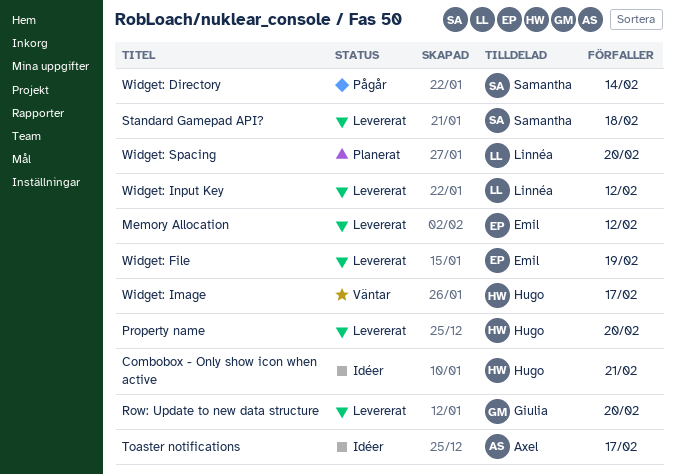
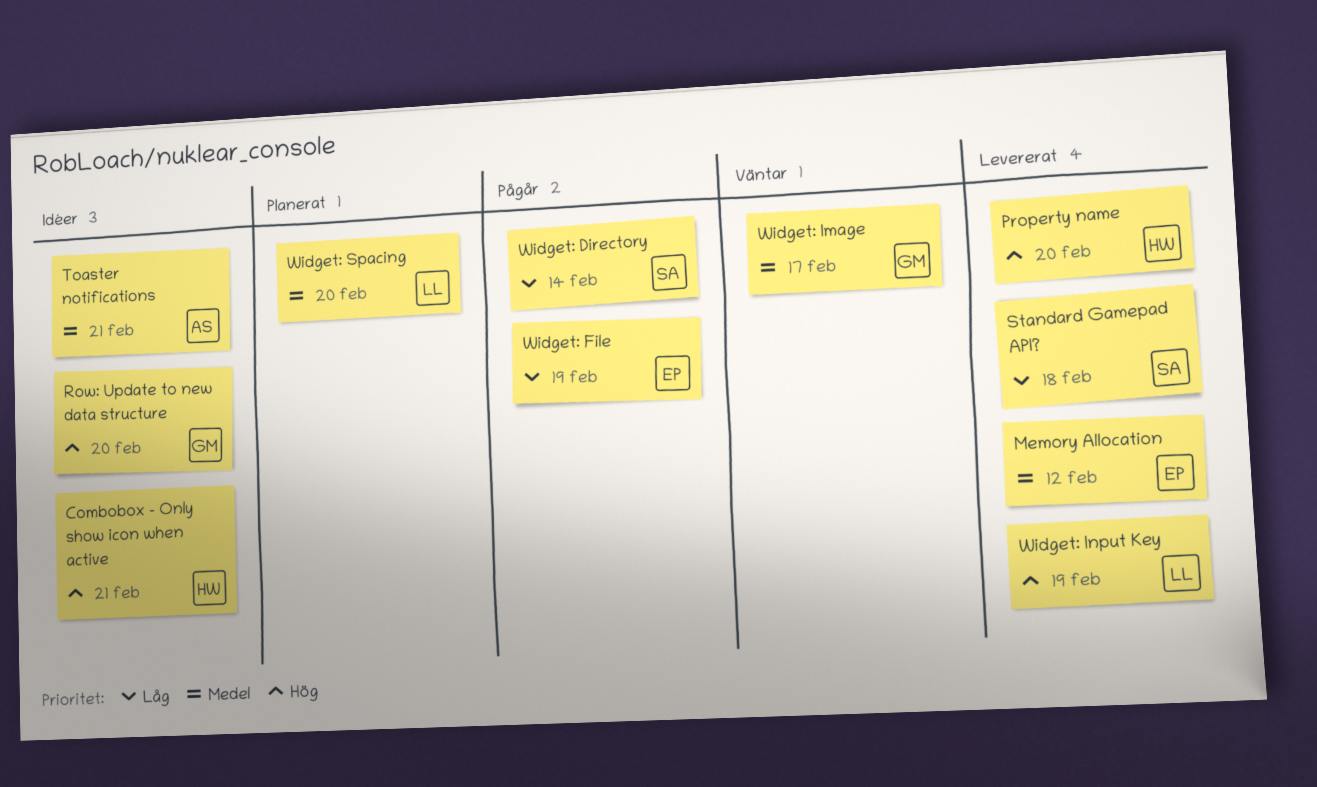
Row: Update to new data structure, status: Levererat -> Idéer
Toaster notifications, due: Feb 17 -> Feb 21
Widget: File, status: Levererat -> Pågår
Widget: Image, owner: Hugo -> Giulia
Widget: Input Key, due: Feb 12 -> Feb 19

